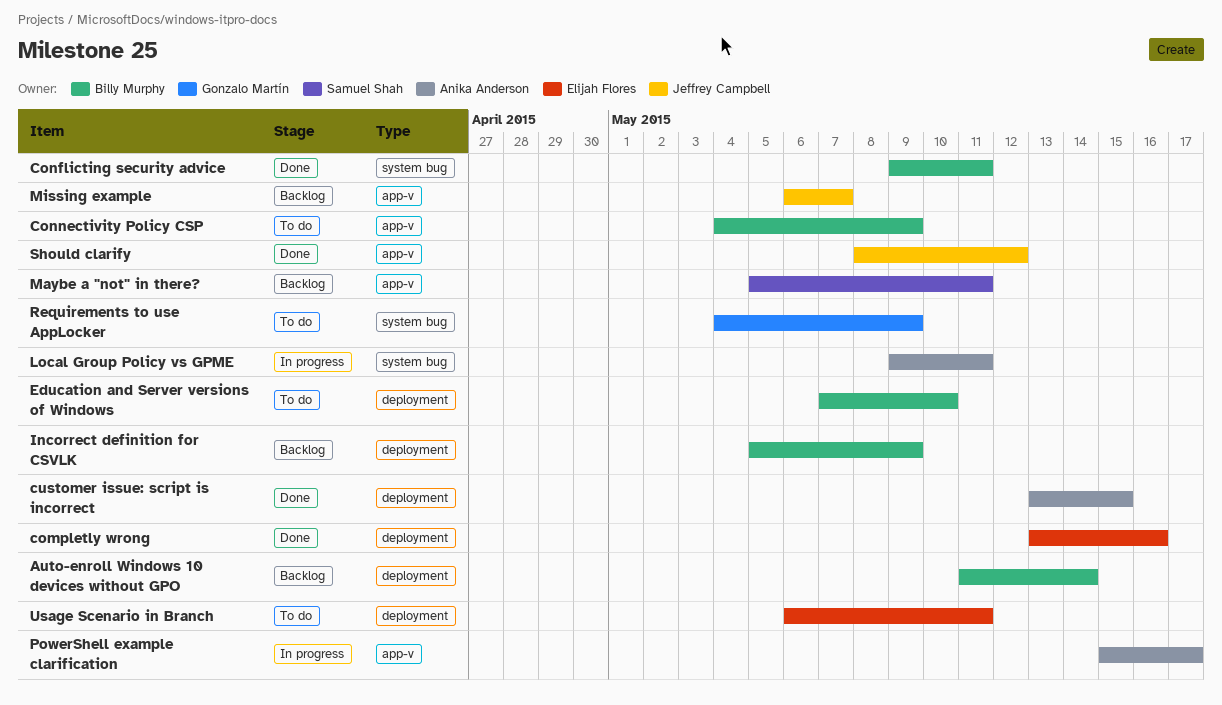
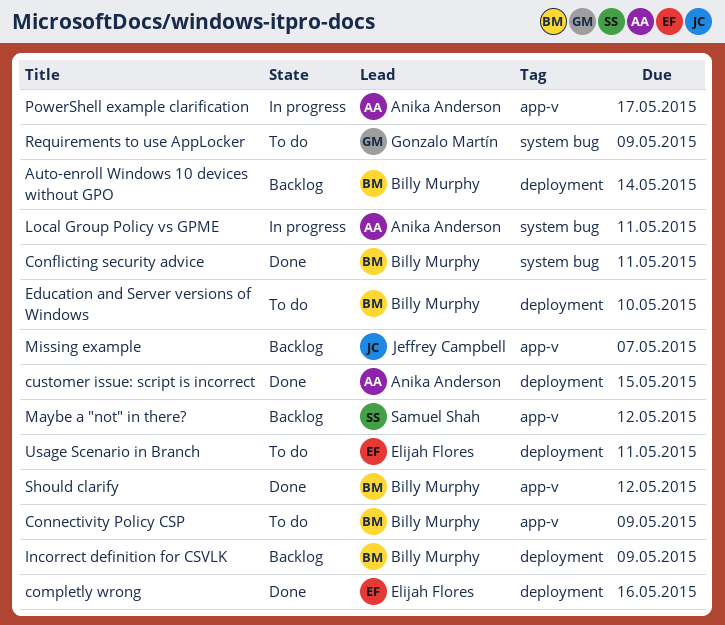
Maybe a "not" in there?, due: May 11 -> May 12
Should clarify, owner: Jeffrey Campbell -> Billy Murphy

